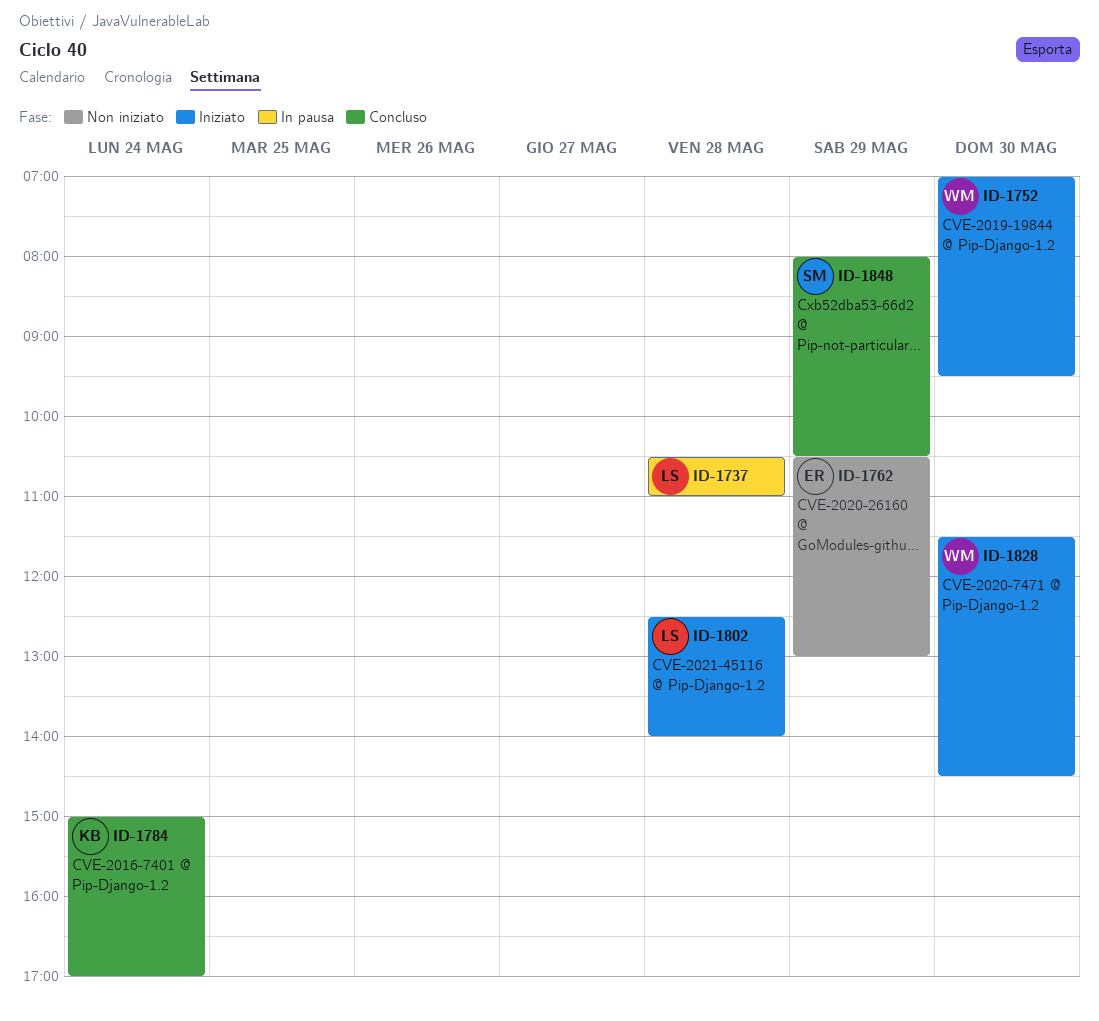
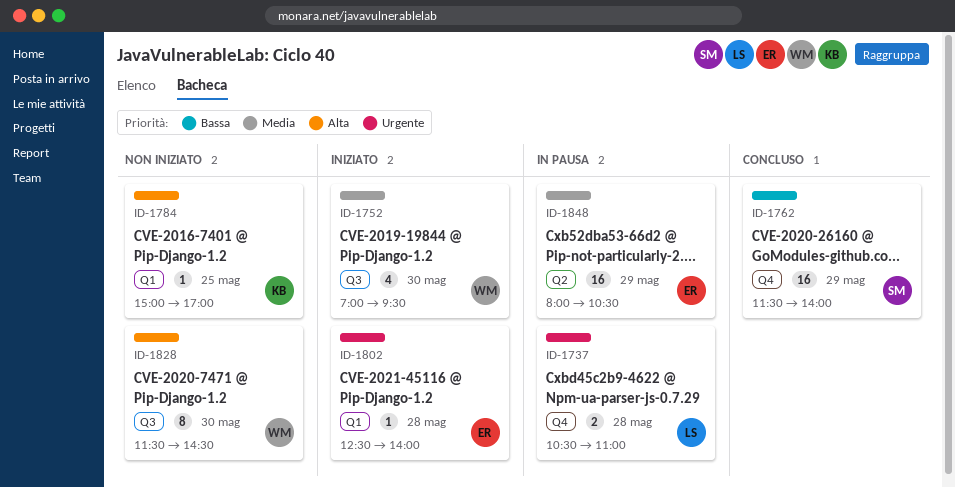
ID-1762, status: Non iniziato -> Concluso
ID-1762, owner: ER -> SM
ID-1762, begins: 10:30 -> 11:30
ID-1762, ends: 13:00 -> 14:00
ID-1784, status: Concluso -> Non iniziato
ID-1784, day: May 24 -> May 25
ID-1802, owner: LS -> ER
ID-1828, status: Iniziato -> Non iniziato
ID-1848, status: Concluso -> In pausa
ID-1848, owner: SM -> ER

